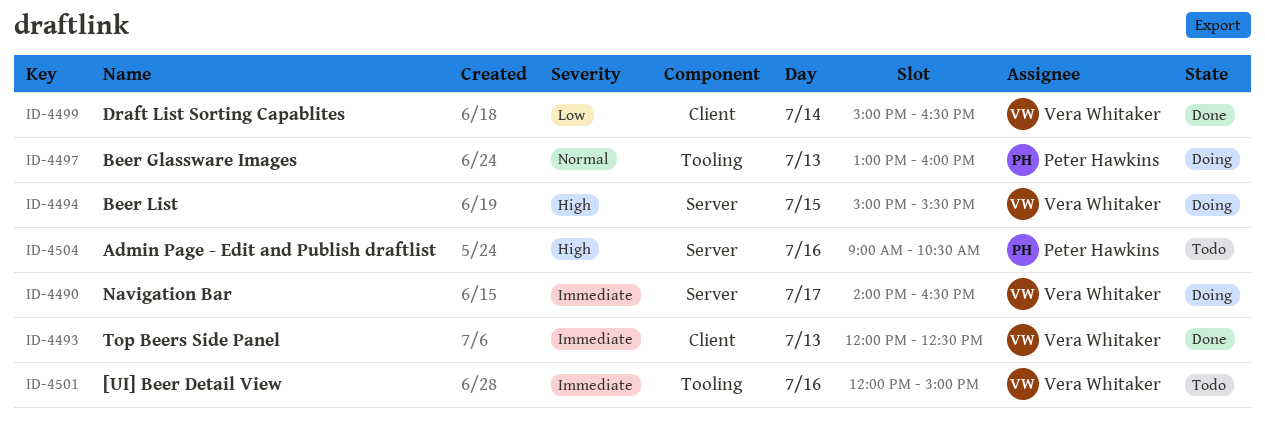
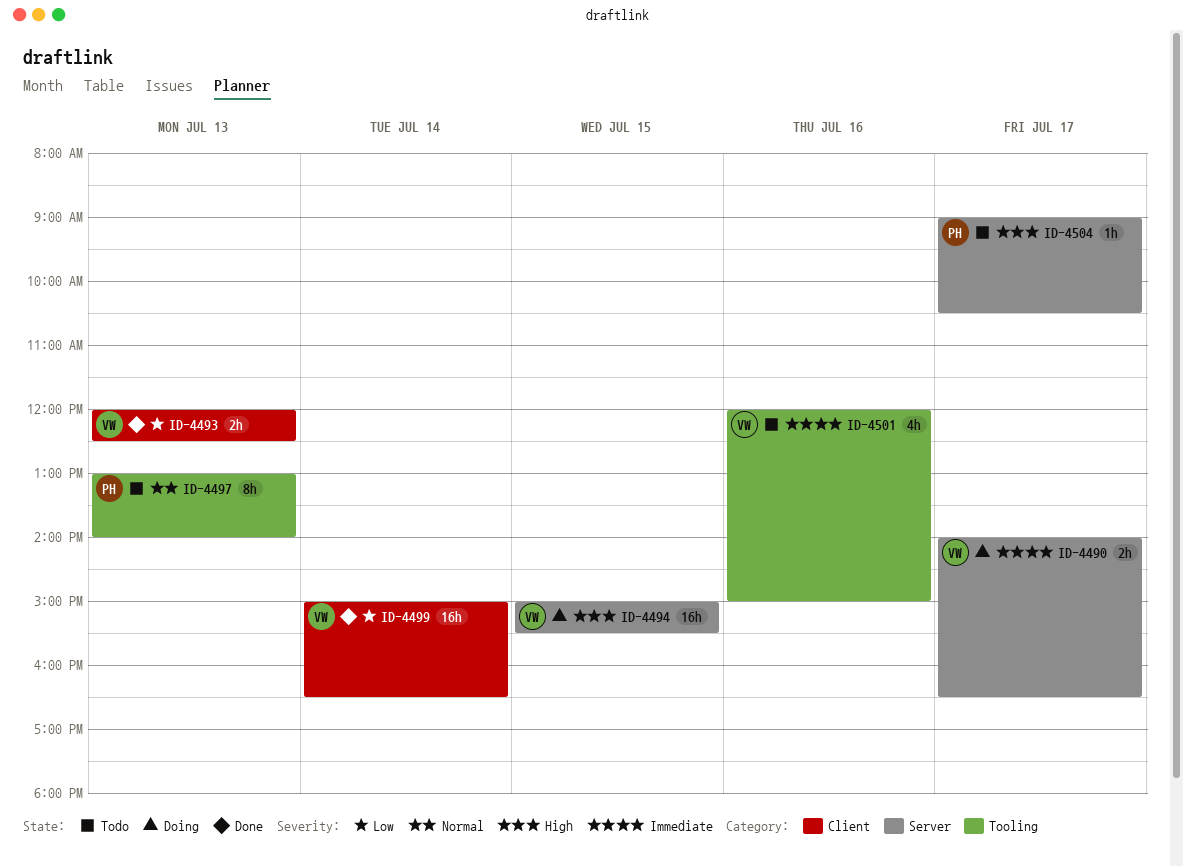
ID-4493, priority: Immediate -> Low
ID-4497, status: Doing -> Todo
ID-4497, ends: 16:00 -> 14:00
ID-4504, day: Jul 16 -> Jul 17

